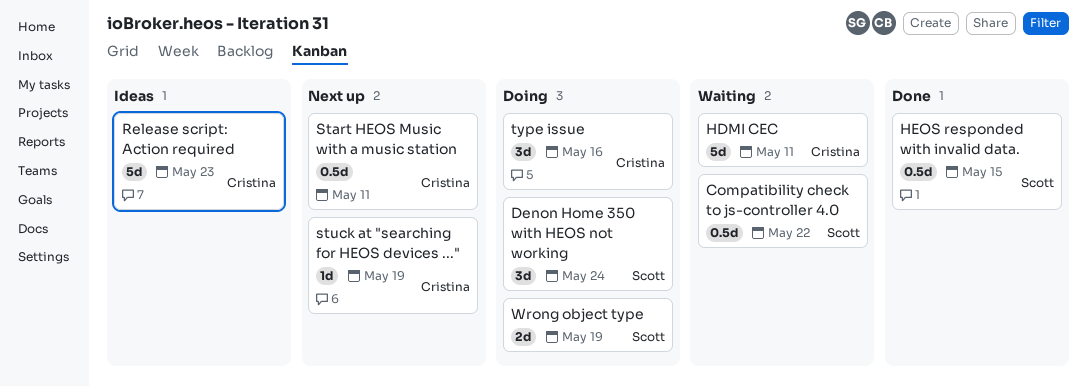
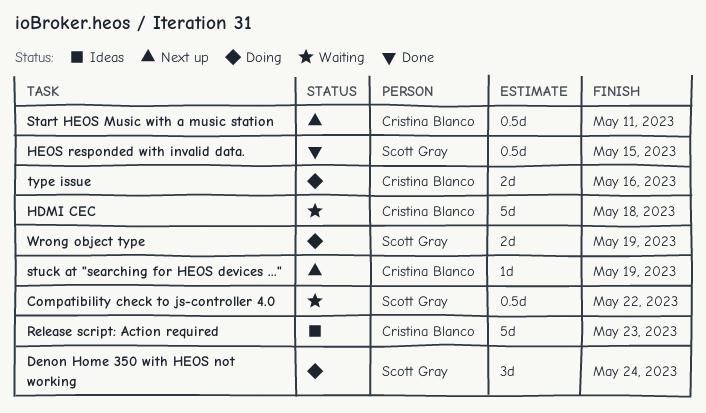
HDMI CEC, due: May 11 -> May 18
type issue, estimate: 3d -> 2d

